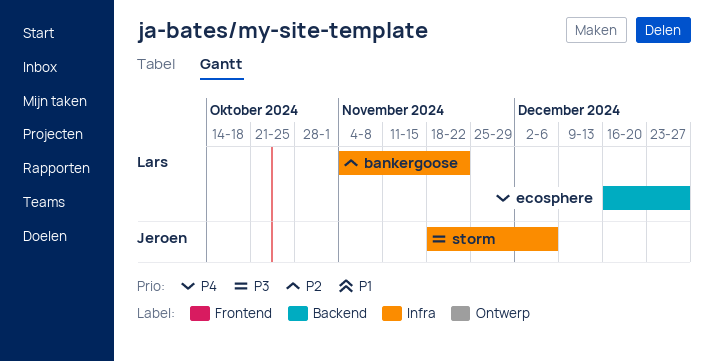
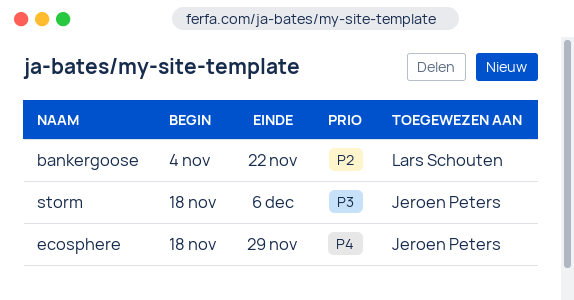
ecosphere, owner: Lars Schouten -> Jeroen Peters
ecosphere, start: Dec 16 -> Nov 18
ecosphere, due: Dec 27 -> Nov 29

